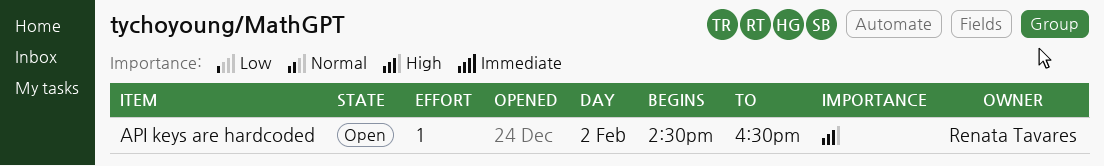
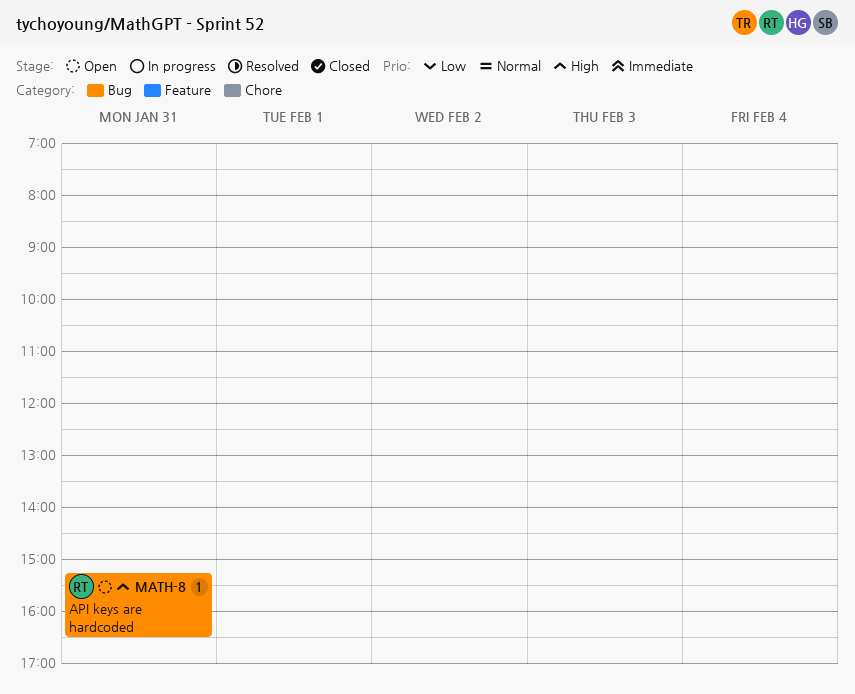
API keys are hardcoded, day: Feb 2 -> Jan 31
API keys are hardcoded, begins: 14:30 -> 15:15

